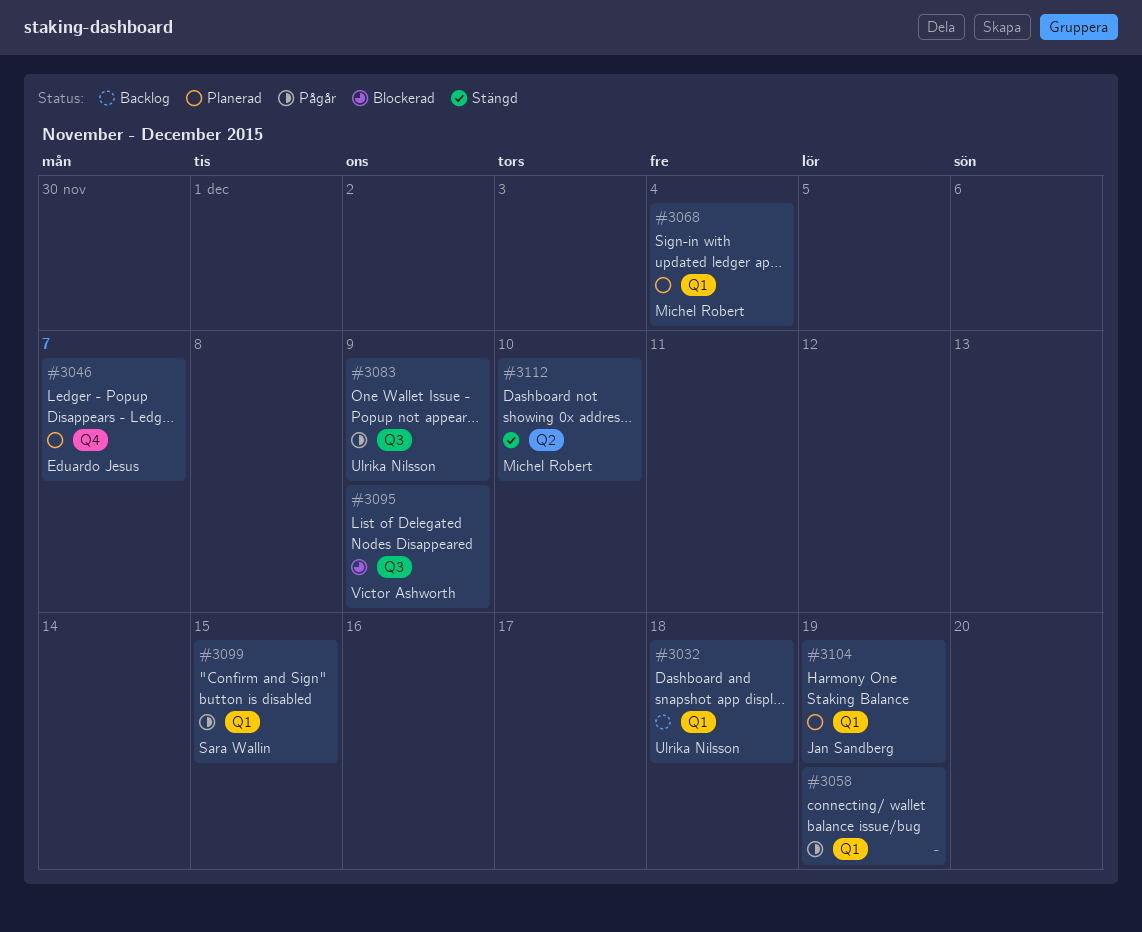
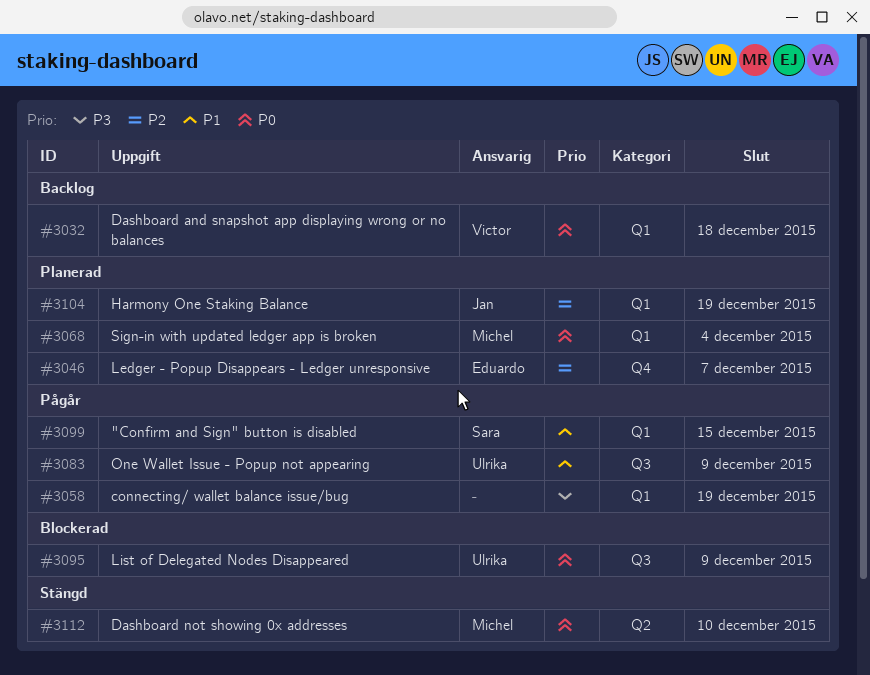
#3032, owner: Ulrika Nilsson -> Victor Ashworth
#3095, owner: Victor Ashworth -> Ulrika Nilsson

